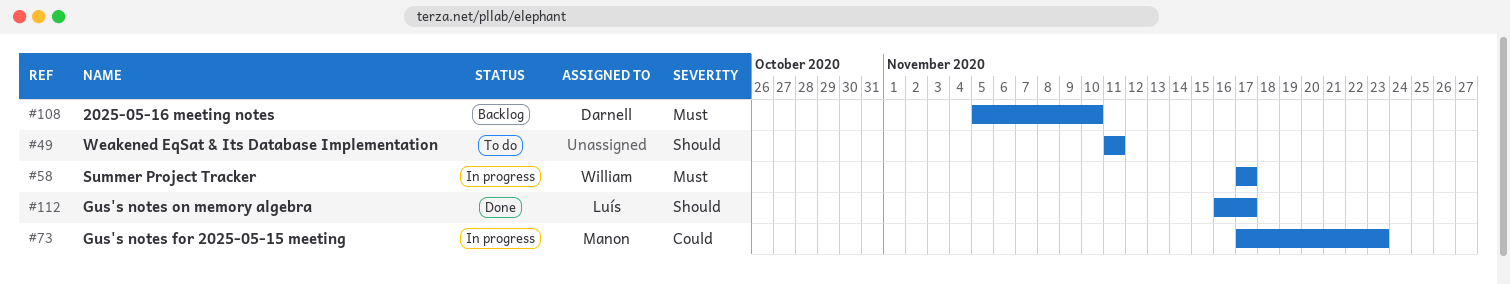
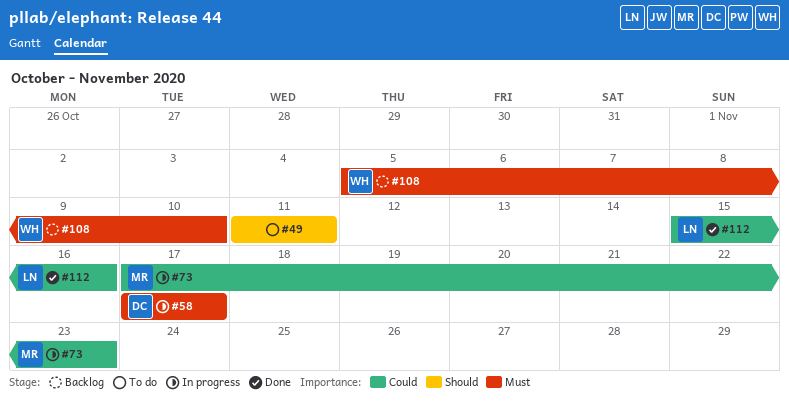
#58, owner: William -> Darnell
#108, owner: Darnell -> William
#112, priority: Should -> Could
#112, start: Nov 16 -> Nov 15
#112, due: Nov 17 -> Nov 16

